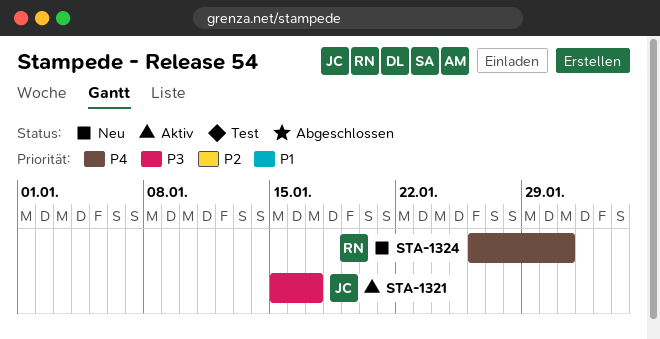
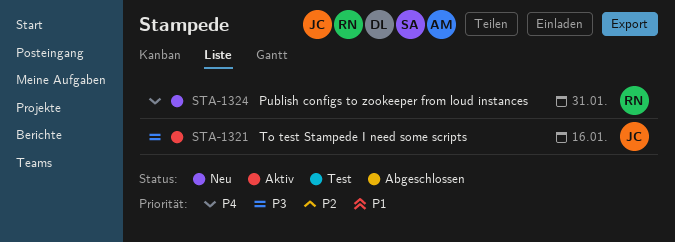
STA-1321, due: Jan 17 -> Jan 16

